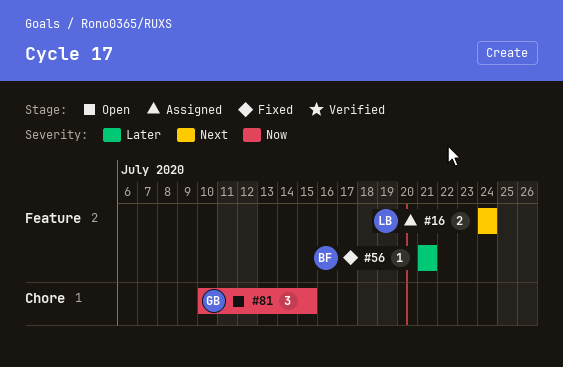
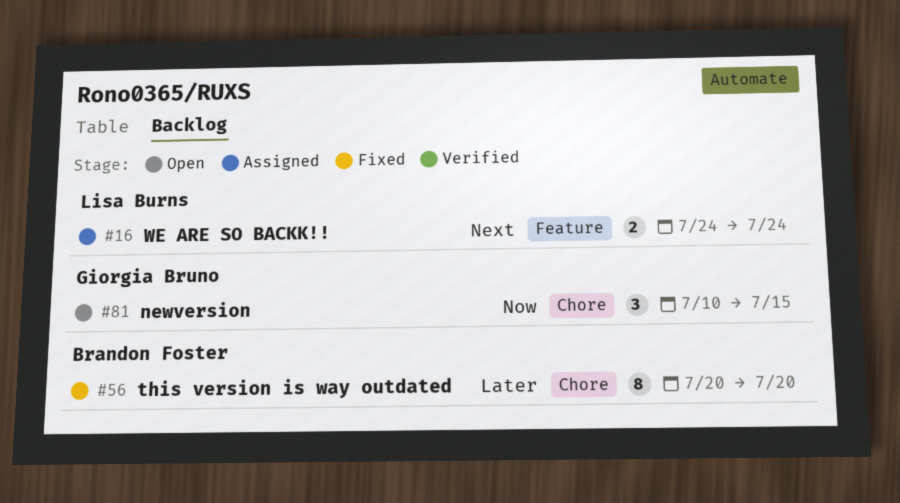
#56, label: Feature -> Chore
#56, estimate: 1 -> 8
#56, start: Jul 21 -> Jul 20
#56, due: Jul 21 -> Jul 20

